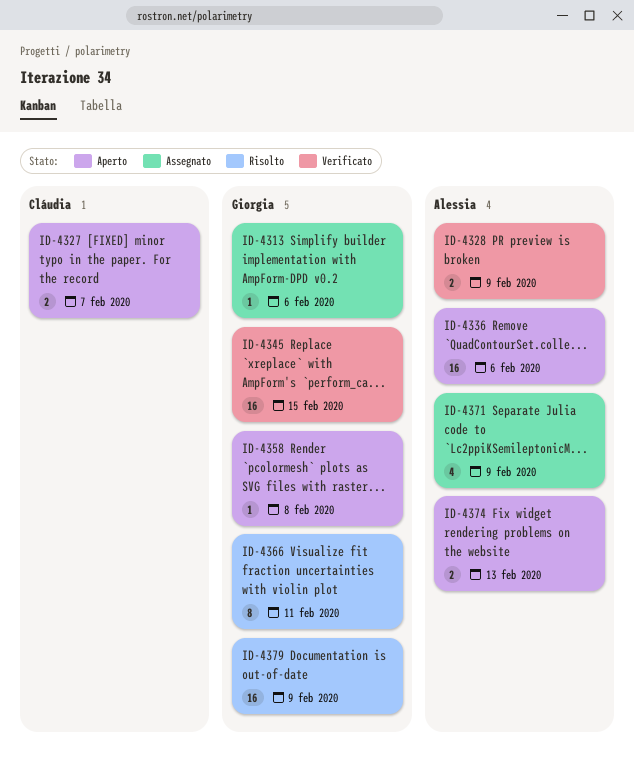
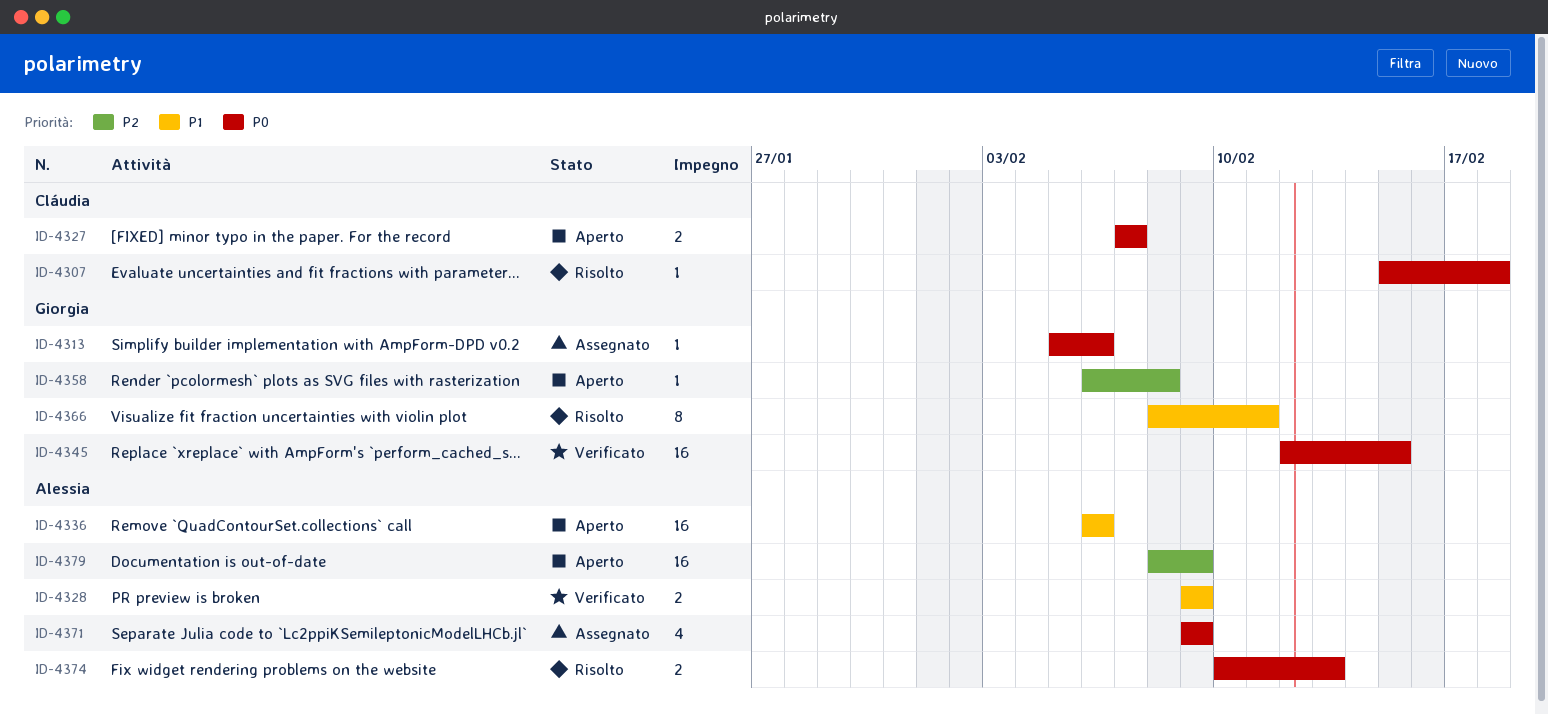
ID-4307: none -> present
ID-4374, status: Aperto -> Risolto
ID-4379, status: Risolto -> Aperto
ID-4379, owner: Giorgia -> Alessia

